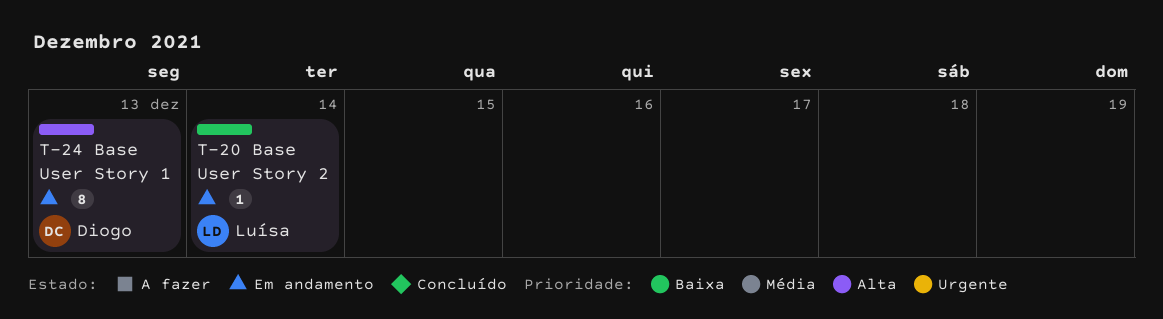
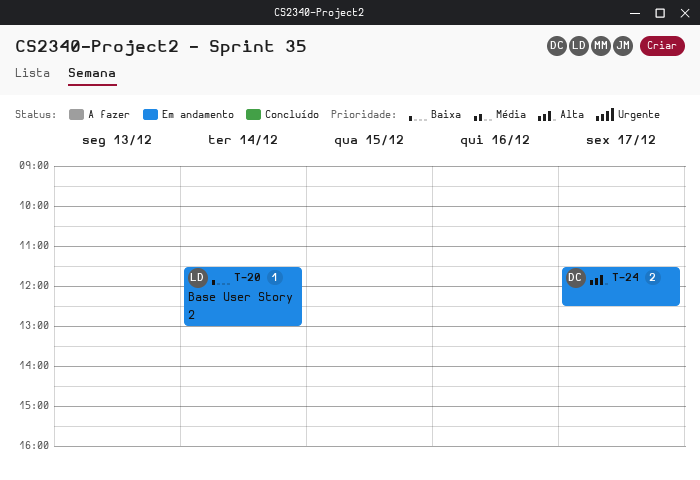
T-24, estimate: 8 -> 2
T-24, day: Dec 13 -> Dec 17

